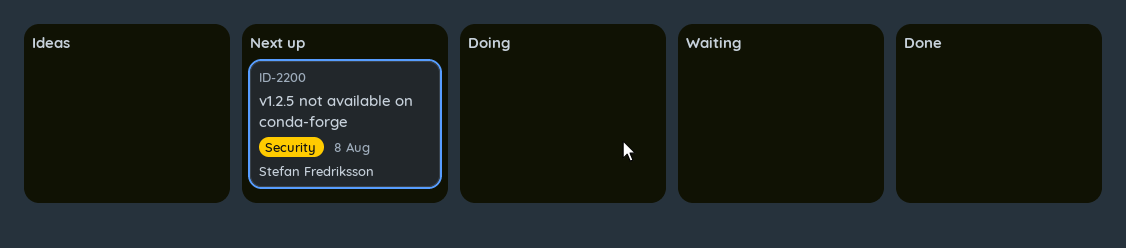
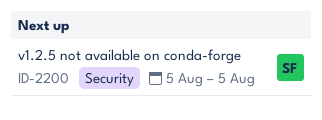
ID-2200, due: Aug 8 -> Aug 5

